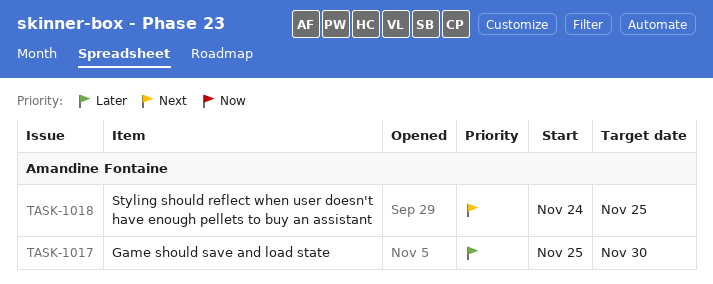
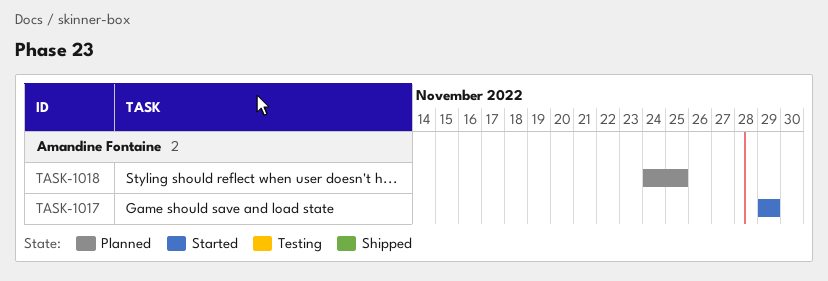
TASK-1017, start: Nov 25 -> Nov 29
TASK-1017, due: Nov 30 -> Nov 29

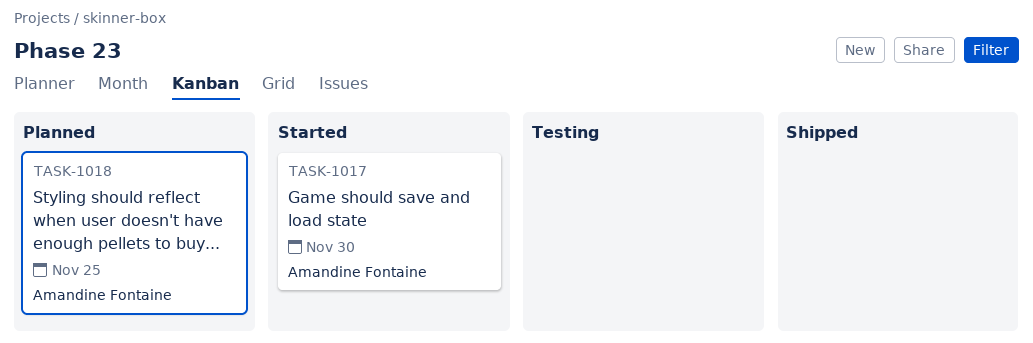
TASK-1017, due: Nov 29 -> Nov 30

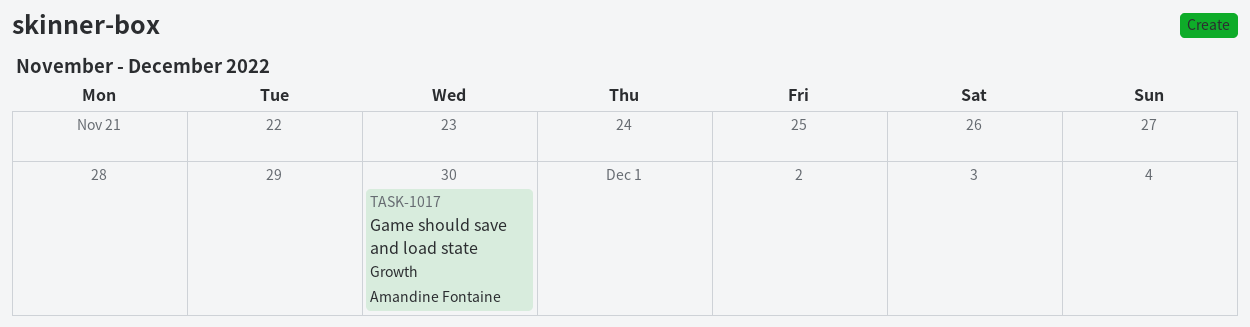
TASK-1018: present -> none

